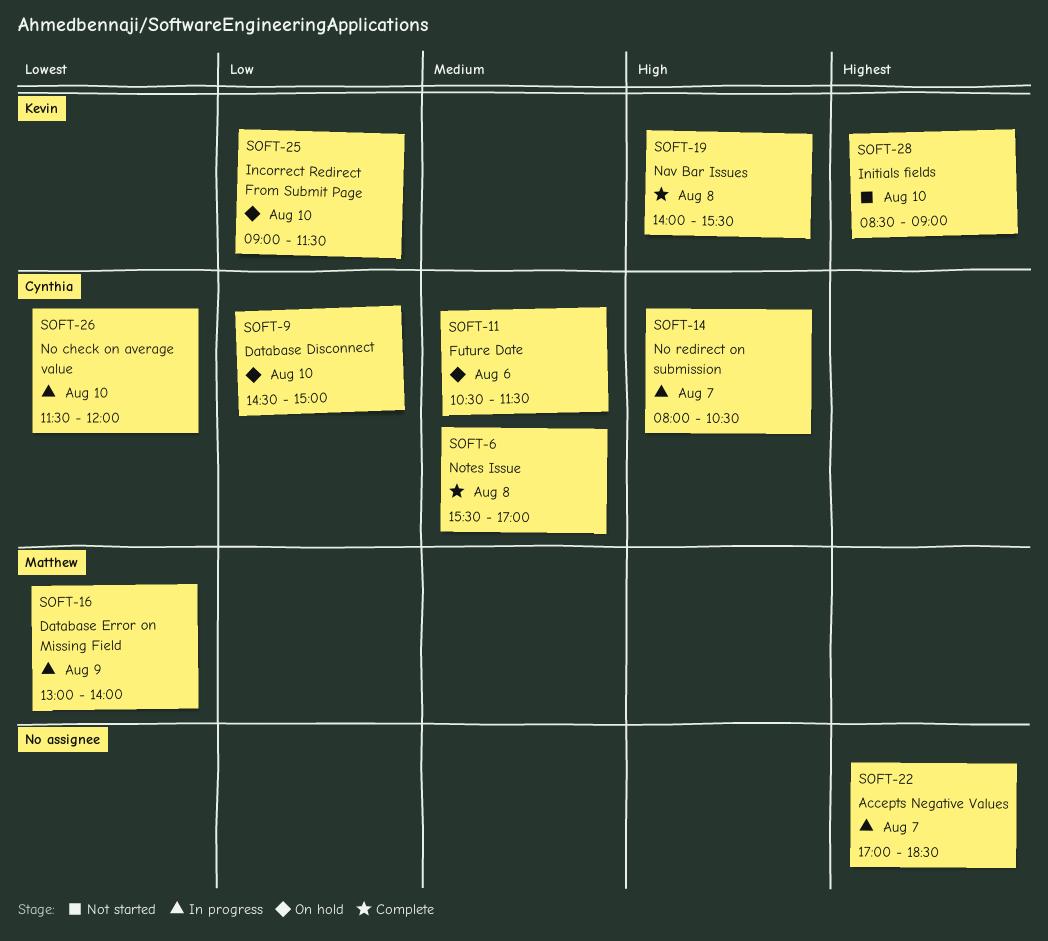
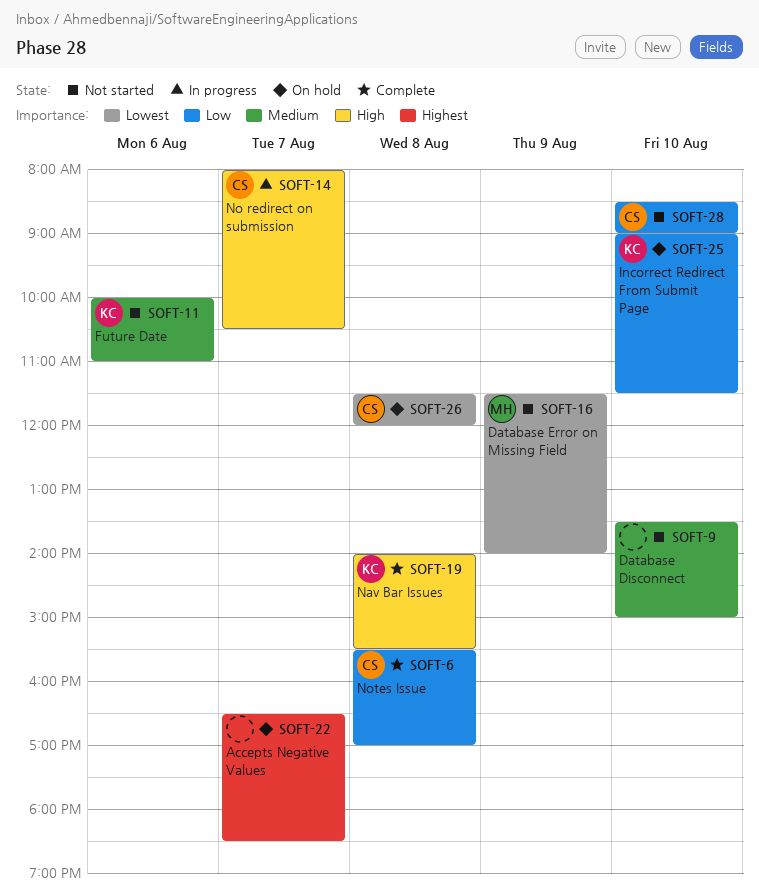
SOFT-6, priority: Medium -> Low
SOFT-9, status: On hold -> Not started
SOFT-9, owner: Cynthia -> none
SOFT-9, priority: Low -> Medium
SOFT-9, begins: 14:30 -> 13:30
SOFT-11, status: On hold -> Not started
SOFT-11, owner: Cynthia -> Kevin
SOFT-11, begins: 10:30 -> 10:00
SOFT-11, ends: 11:30 -> 11:00
SOFT-16, status: In progress -> Not started
SOFT-16, begins: 13:00 -> 11:30
SOFT-22, status: In progress -> On hold
SOFT-22, begins: 17:00 -> 16:30
SOFT-26, status: In progress -> On hold
SOFT-26, day: Aug 10 -> Aug 8
SOFT-28, owner: Kevin -> Cynthia
SOFT-28, priority: Highest -> Low

